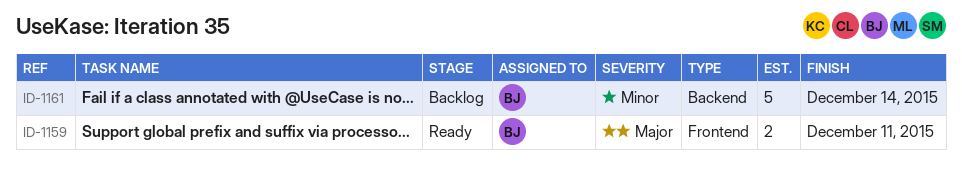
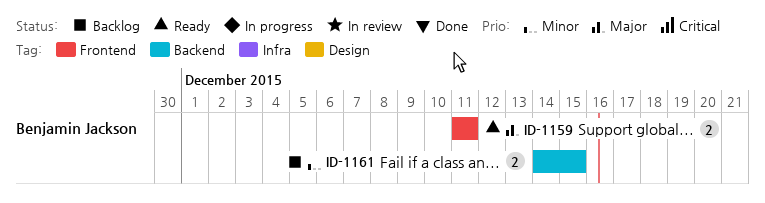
ID-1161, estimate: 5 -> 2
ID-1161, due: Dec 14 -> Dec 15

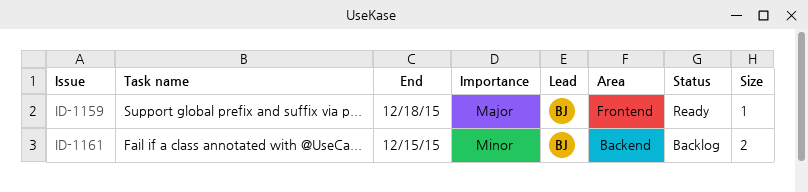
ID-1159, estimate: 2 -> 1
ID-1159, due: Dec 11 -> Dec 18

